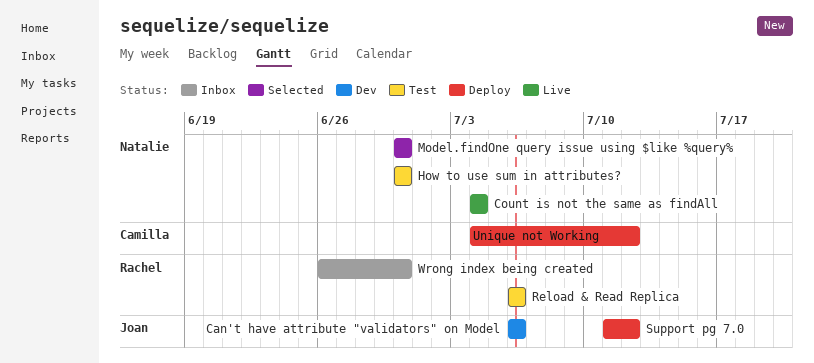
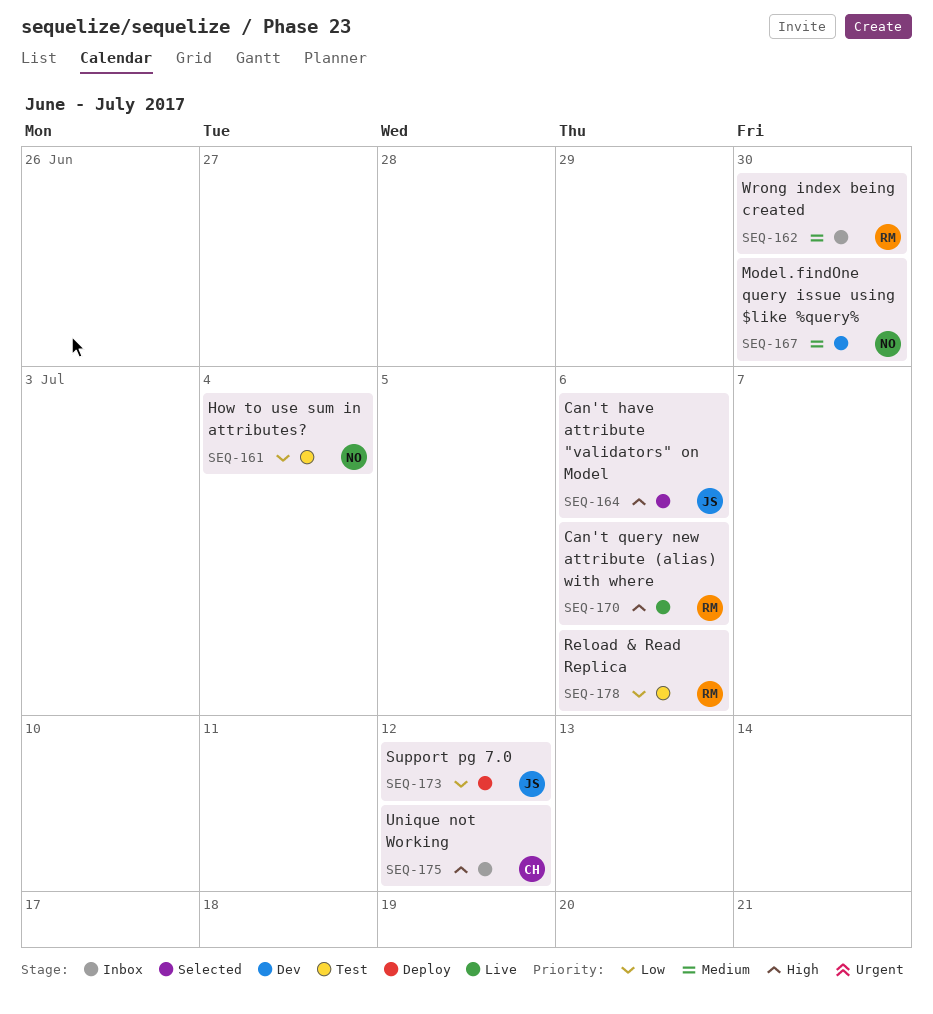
Can't have attribute "validators" on Model, status: Dev -> Selected
Can't query new attribute (alias) with where: none -> present
Count is not the same as findAll: present -> none
How to use sum in attributes?, due: Jun 30 -> Jul 4
Model.findOne query issue using $like %query%, status: Selected -> Dev
Unique not Working, status: Deploy -> Inbox

